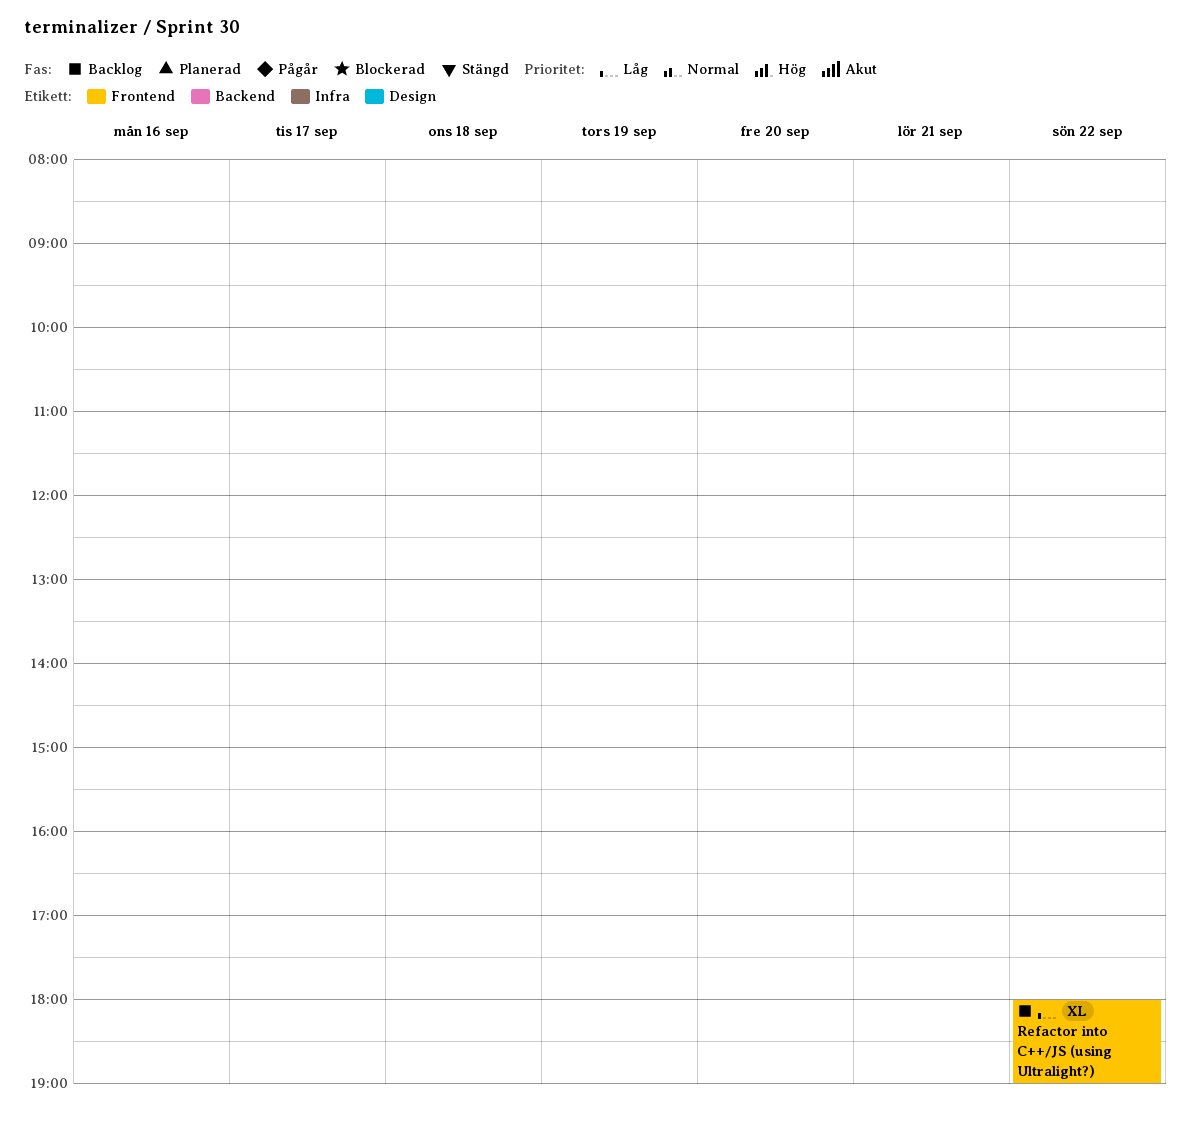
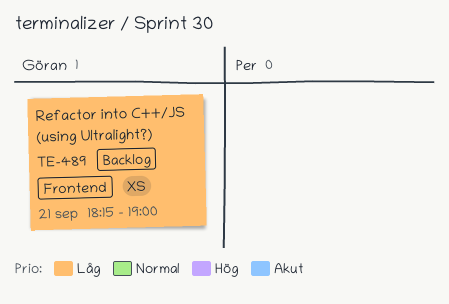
Refactor into C++/JS (using Ultralight?), estimate: XL -> XS
Refactor into C++/JS (using Ultralight?), day: Sep 22 -> Sep 21
Refactor into C++/JS (using Ultralight?), begins: 18:00 -> 18:15

